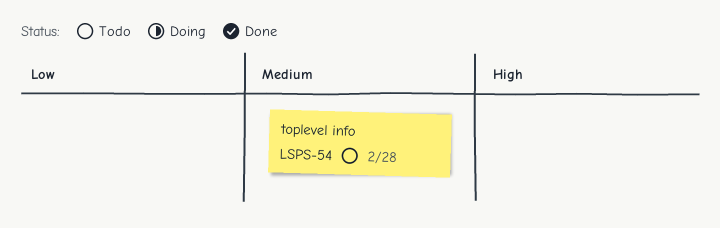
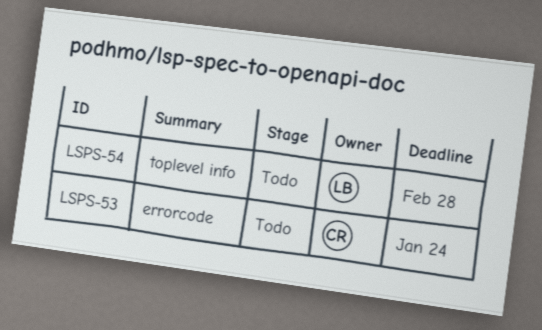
LSPS-53: none -> present

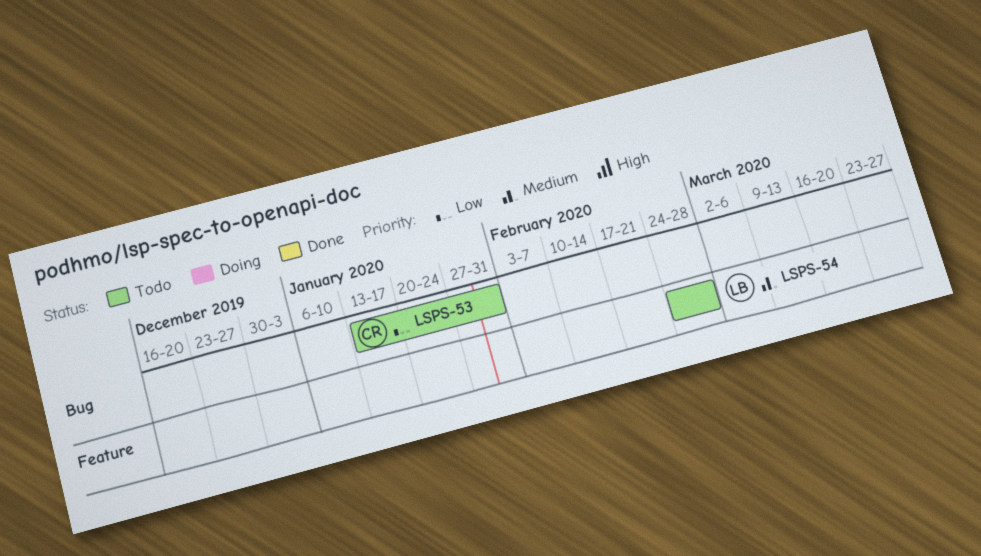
LSPS-53, due: Jan 24 -> Jan 31

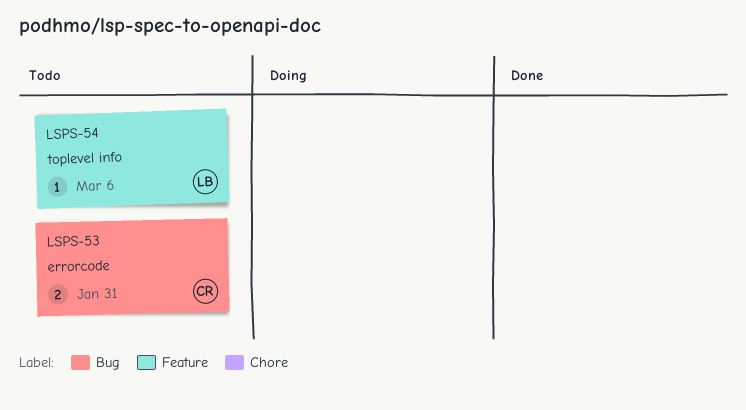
LSPS-54, due: Feb 28 -> Mar 6

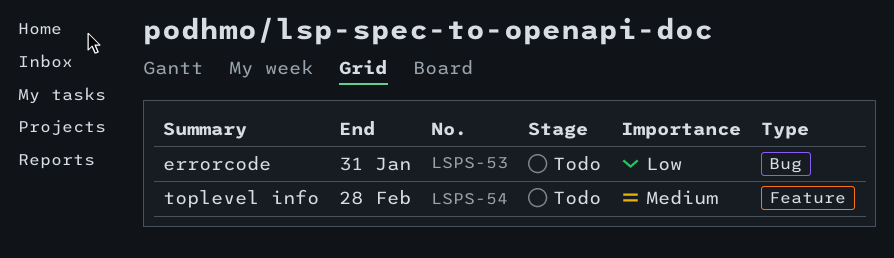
LSPS-54, due: Mar 6 -> Feb 28

